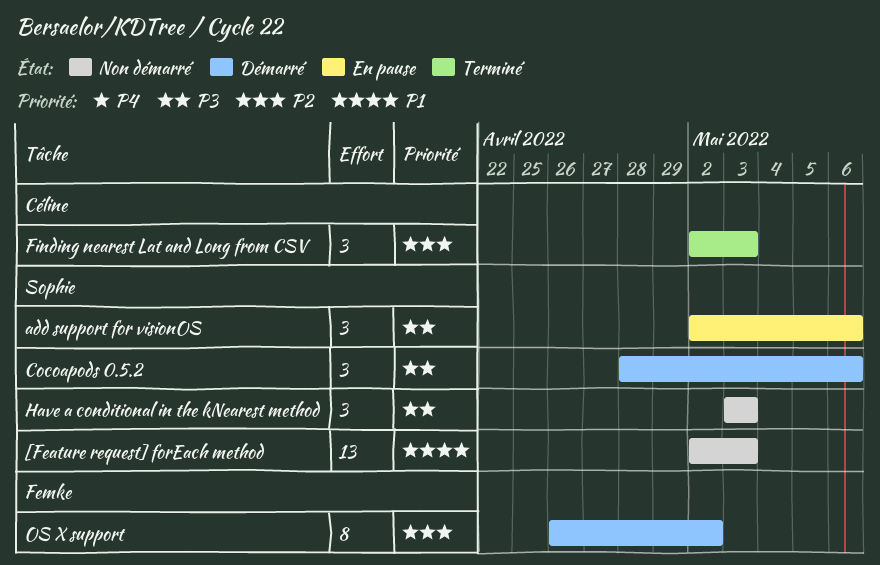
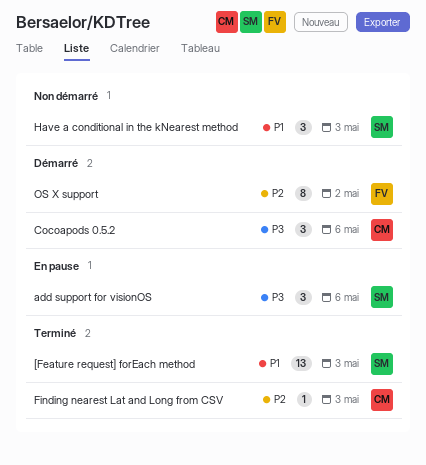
[Feature request] forEach method, status: Non démarré -> Terminé
Cocoapods 0.5.2, owner: Sophie -> Céline
Finding nearest Lat and Long from CSV, estimate: 3 -> 1
Have a conditional in the kNearest method, priority: P3 -> P1

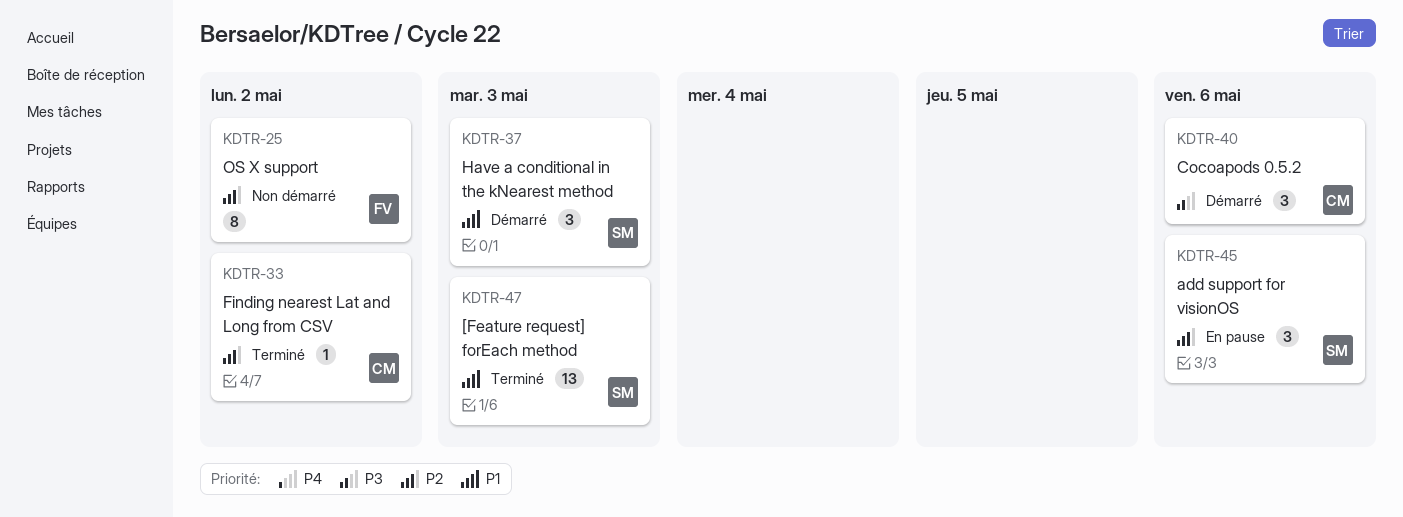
add support for visionOS, priority: P3 -> P2
Finding nearest Lat and Long from CSV, due: May 3 -> May 2
Have a conditional in the kNearest method, status: Non démarré -> Démarré
OS X support, status: Démarré -> Non démarré

